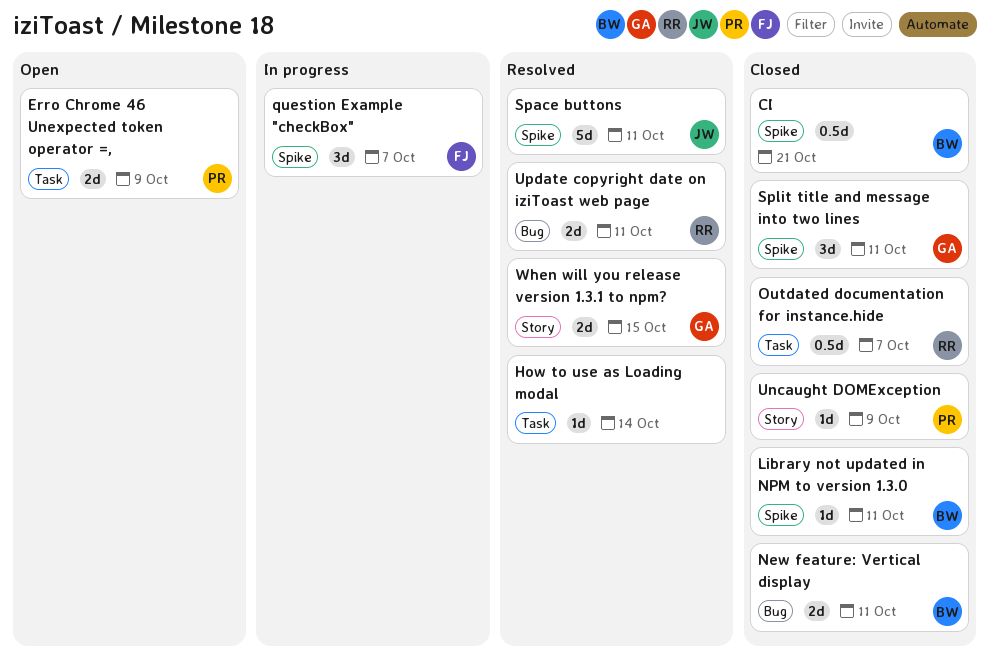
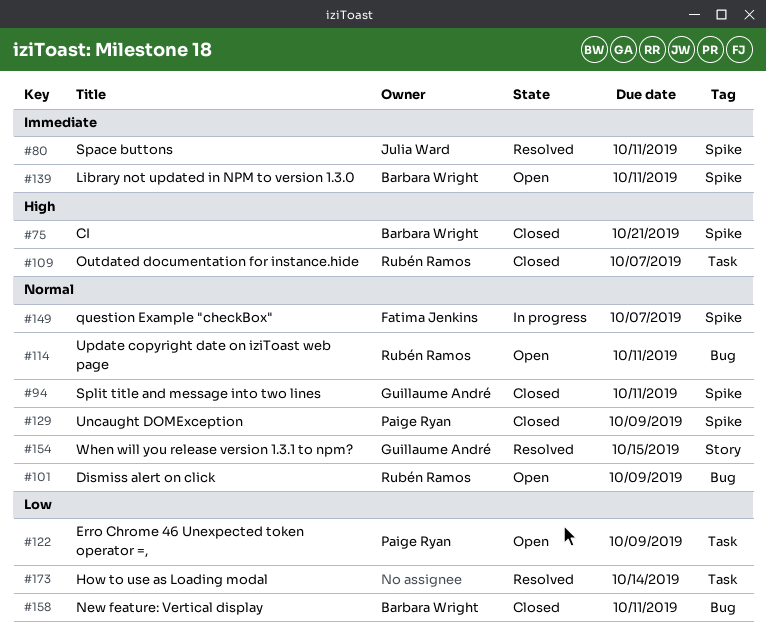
Dismiss alert on click: none -> present
Library not updated in NPM to version 1.3.0, status: Closed -> Open
Uncaught DOMException, label: Story -> Spike
Update copyright date on iziToast web page, status: Resolved -> Open

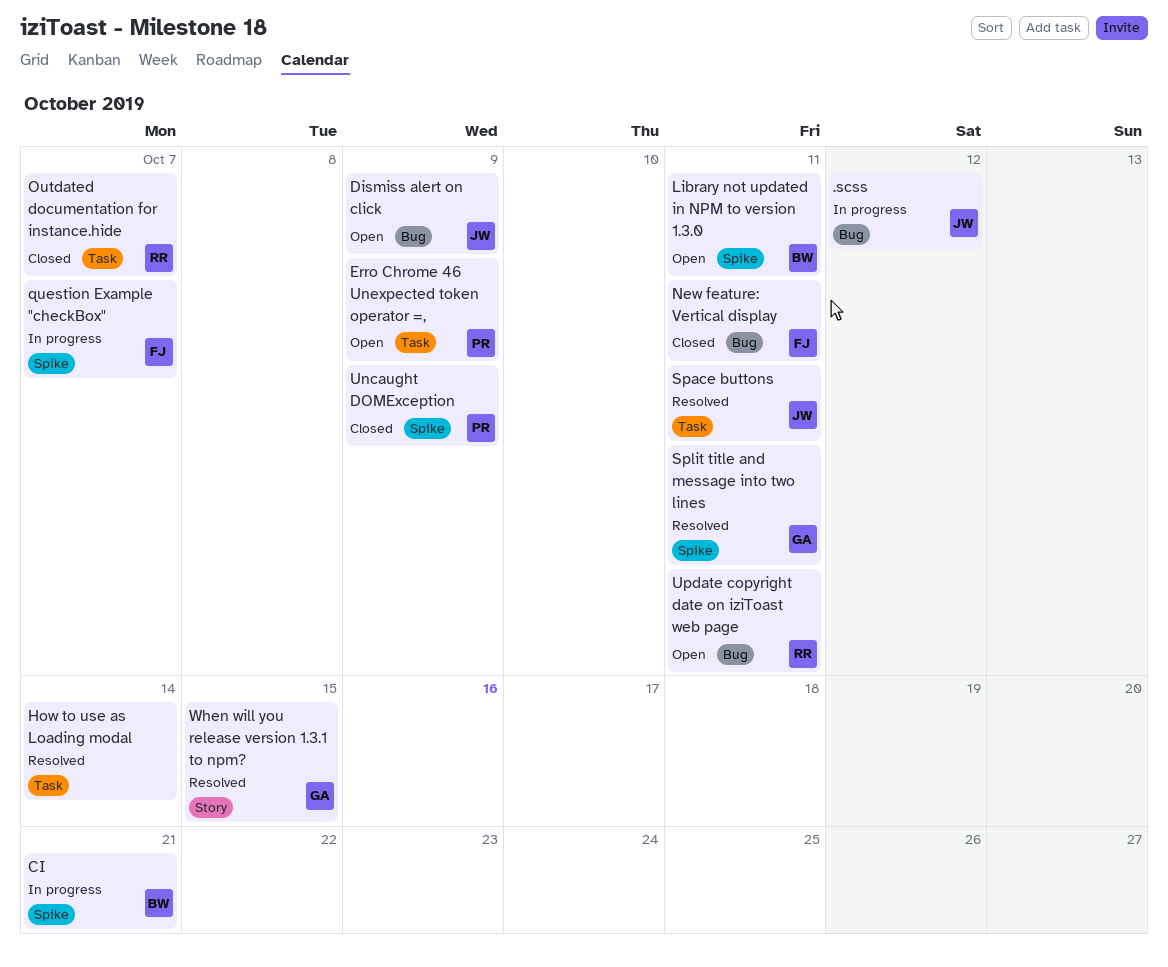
.scss: none -> present
CI, status: Closed -> In progress
Dismiss alert on click, owner: Rubén Ramos -> Julia Ward
New feature: Vertical display, owner: Barbara Wright -> Fatima Jenkins
Space buttons, label: Spike -> Task
Split title and message into two lines, status: Closed -> Resolved

